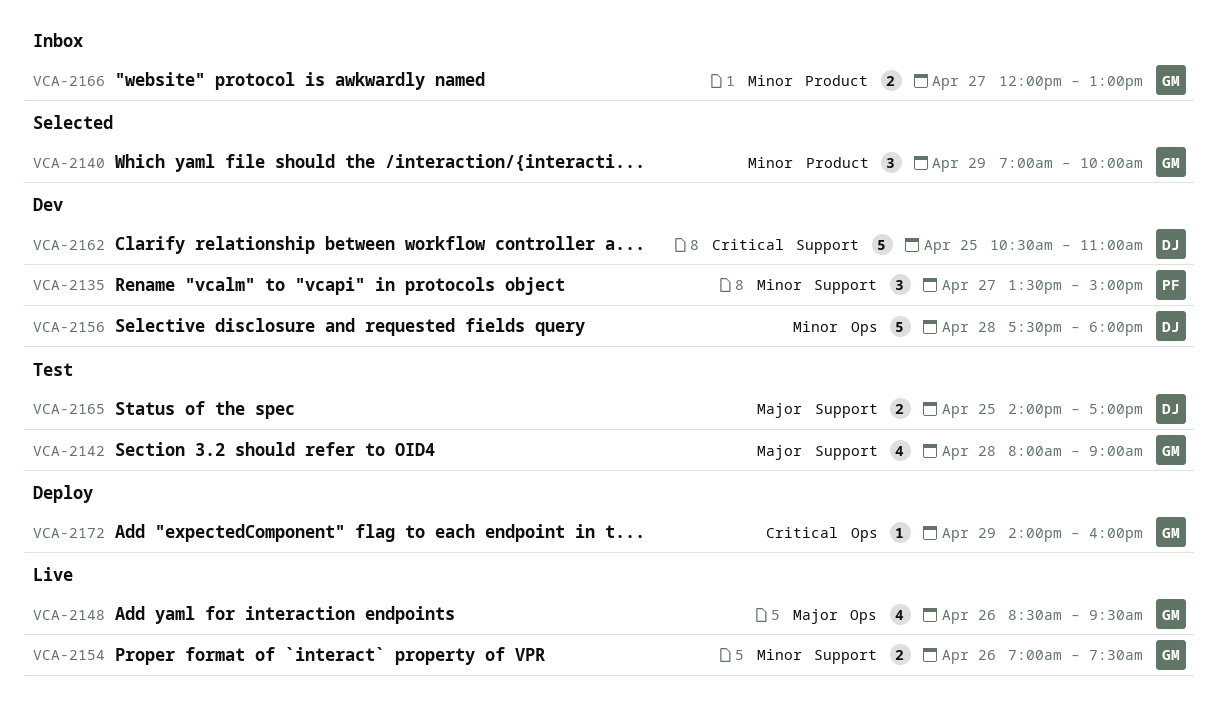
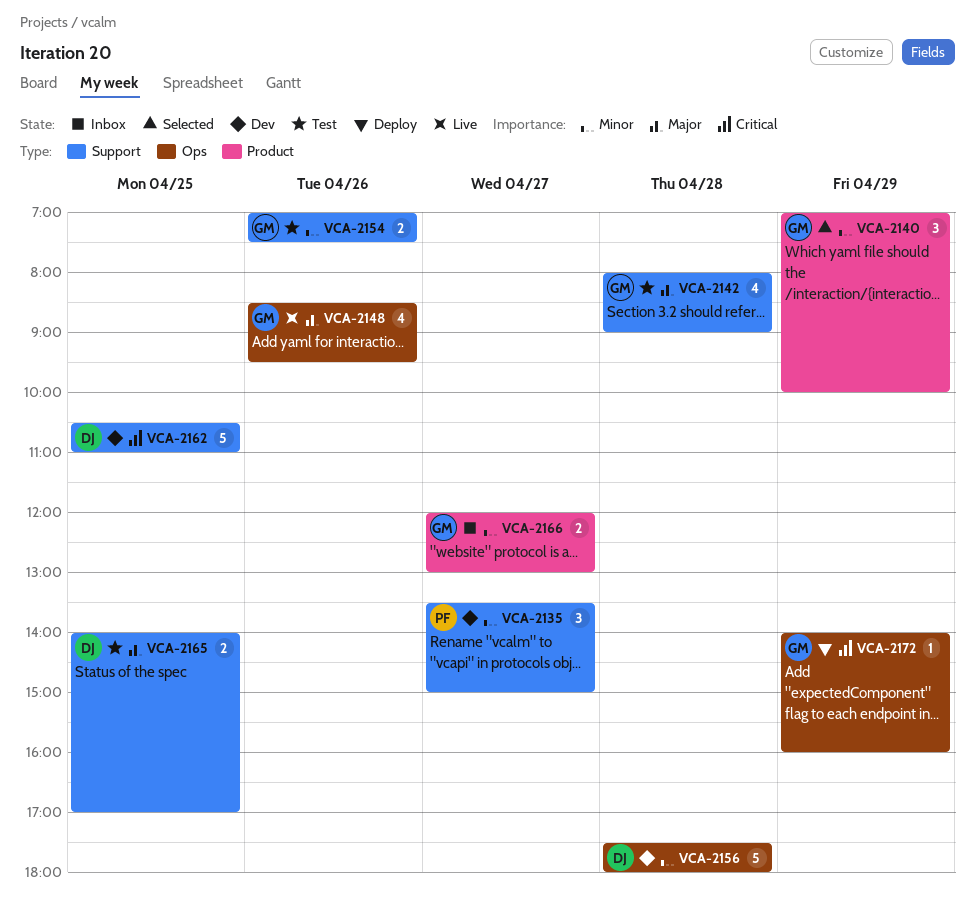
VCA-2154, status: Live -> Test

